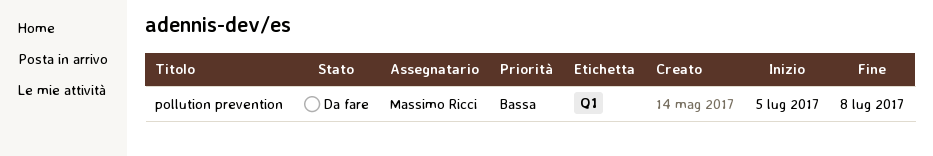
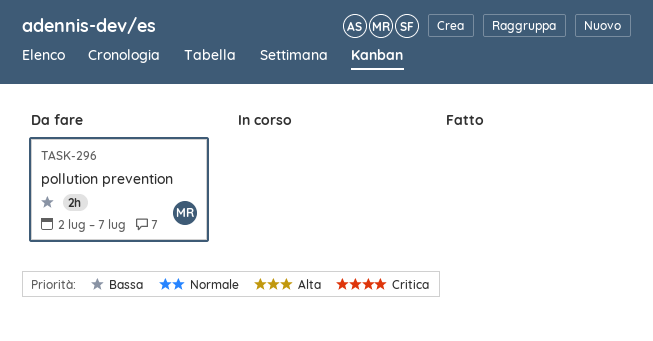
pollution prevention, start: Jul 5 -> Jul 2
pollution prevention, due: Jul 8 -> Jul 7

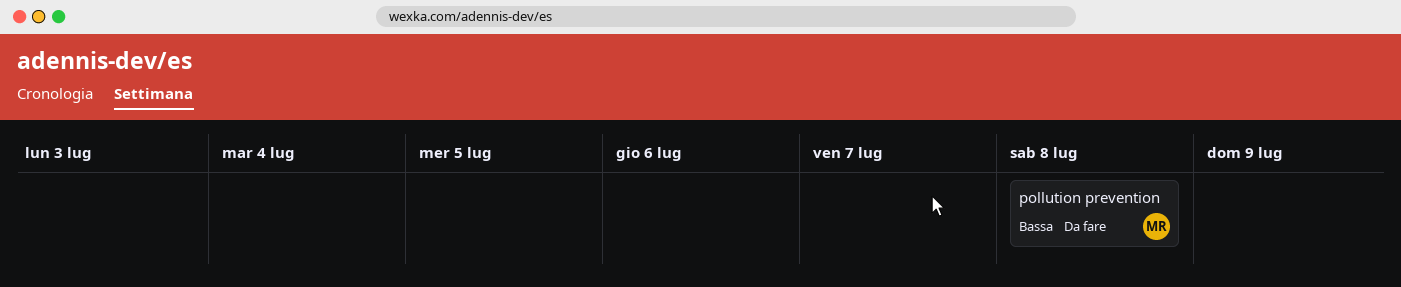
pollution prevention, due: Jul 7 -> Jul 8

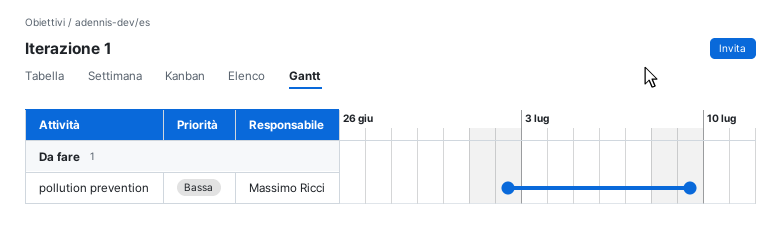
pollution prevention, due: Jul 8 -> Jul 9

